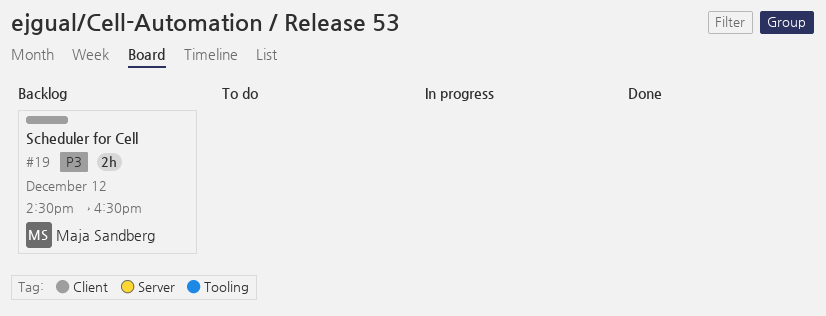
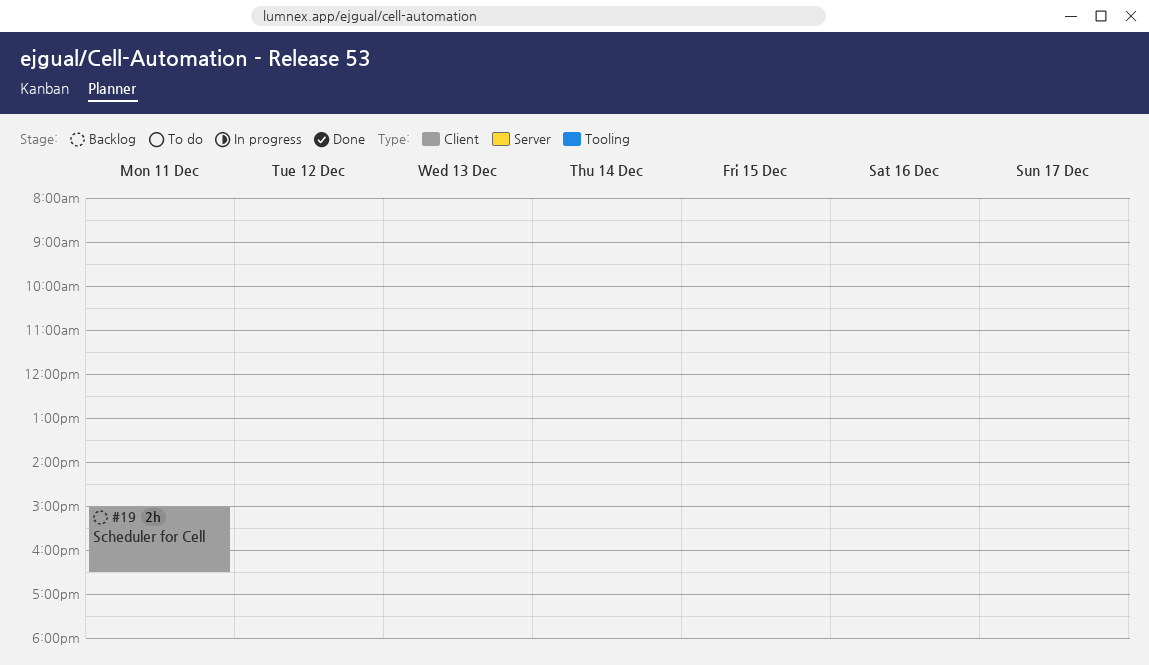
#19, day: Dec 12 -> Dec 11
#19, begins: 14:30 -> 15:00

